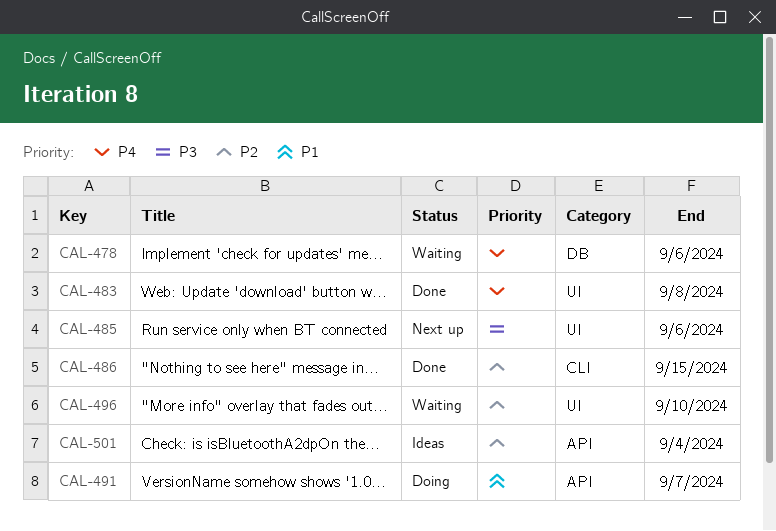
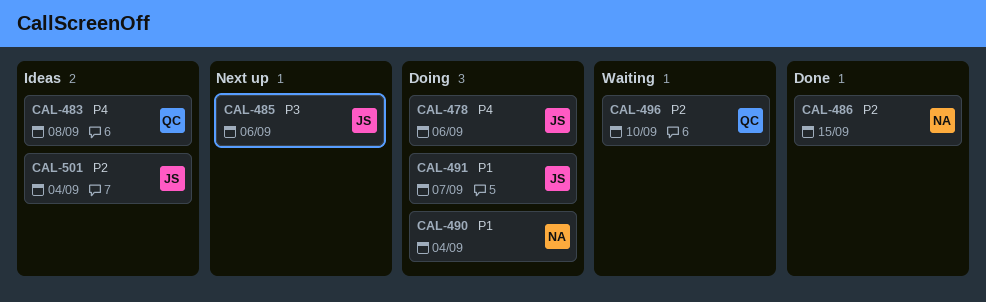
CAL-478, status: Waiting -> Doing
CAL-483, status: Done -> Ideas
CAL-490: none -> present

